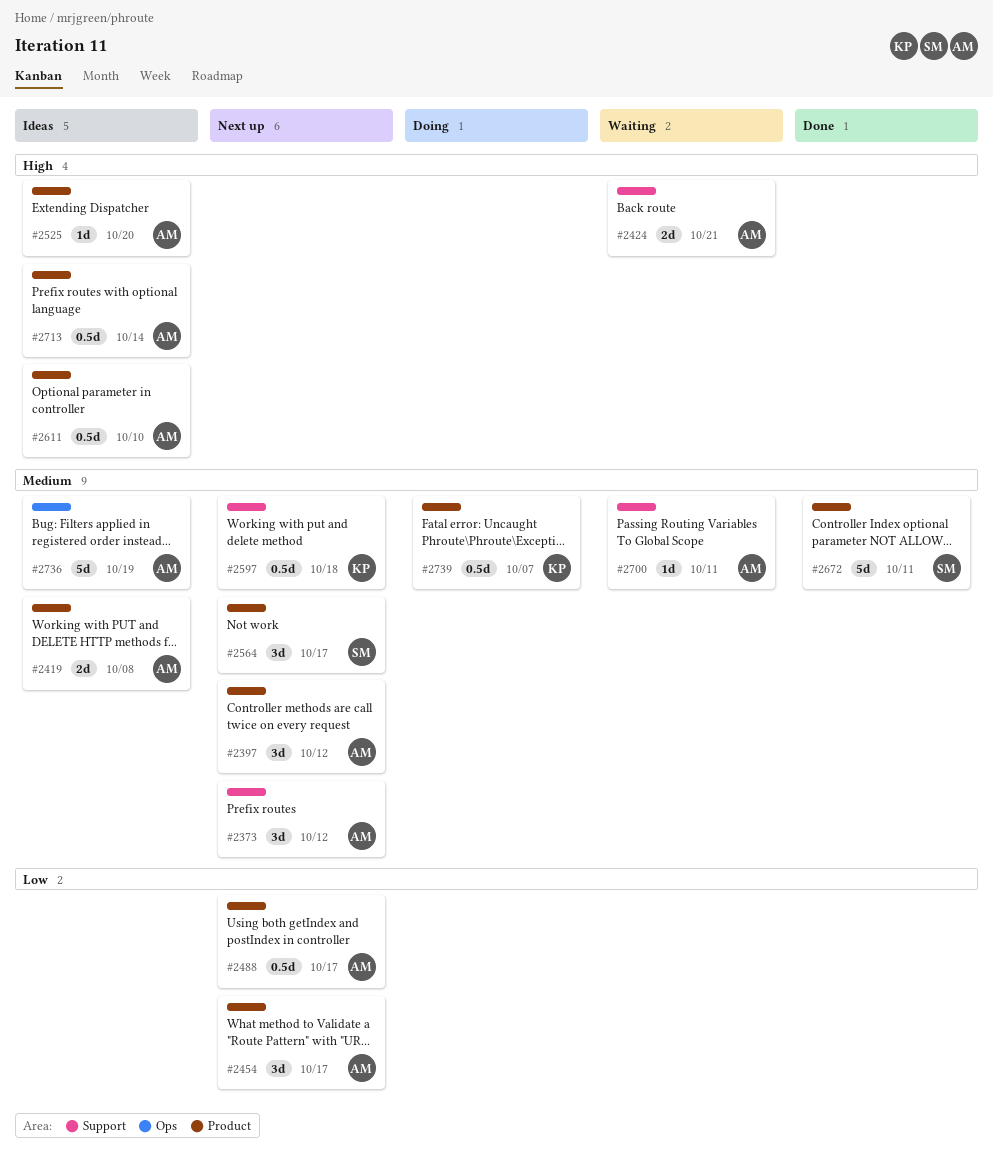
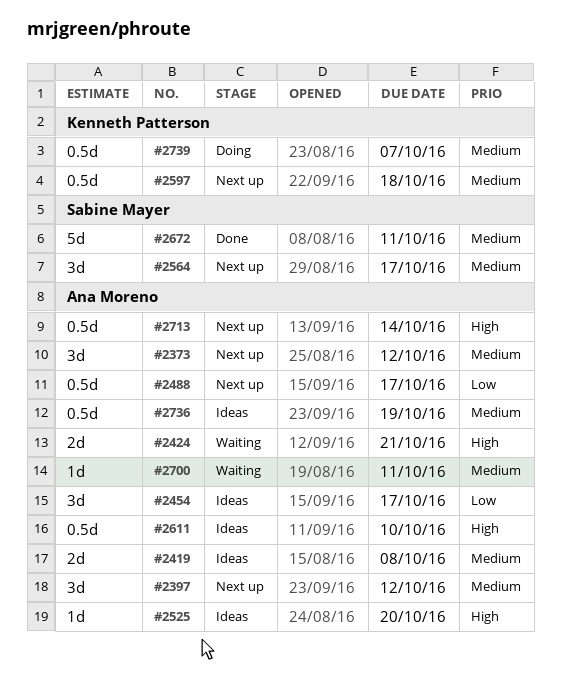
#2454, status: Next up -> Ideas
#2713, status: Ideas -> Next up
#2736, estimate: 5d -> 0.5d

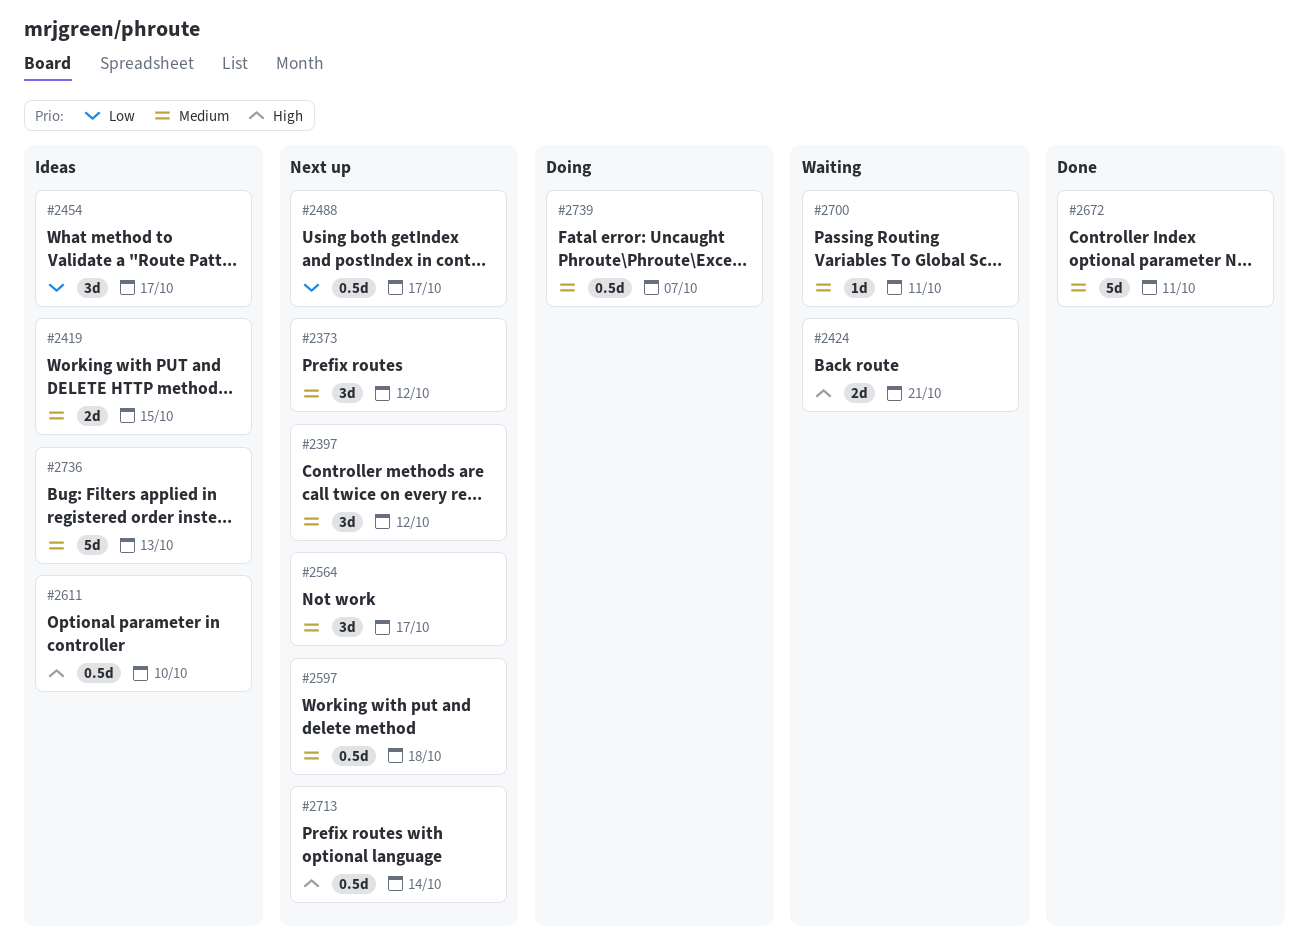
#2419, due: Oct 8 -> Oct 15
#2525: present -> none
#2736, estimate: 0.5d -> 5d
#2736, due: Oct 19 -> Oct 13

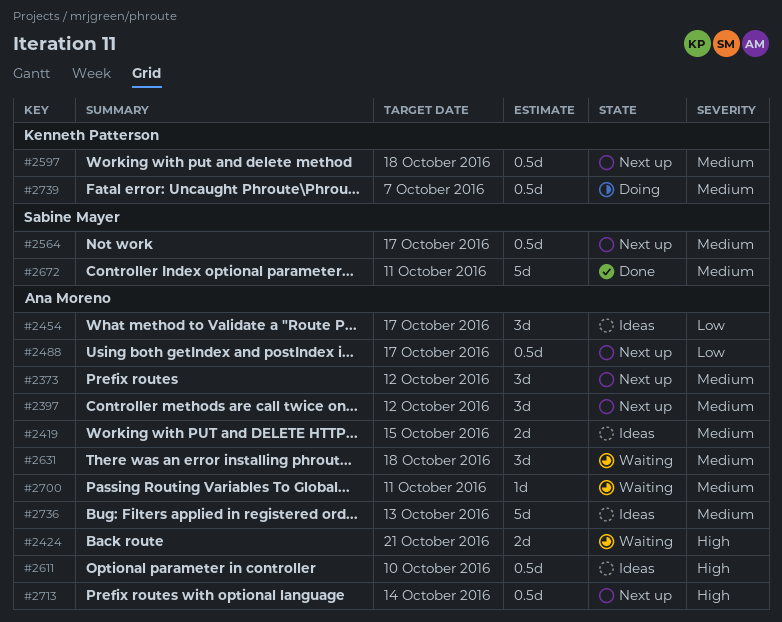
#2564, estimate: 3d -> 0.5d
#2631: none -> present

